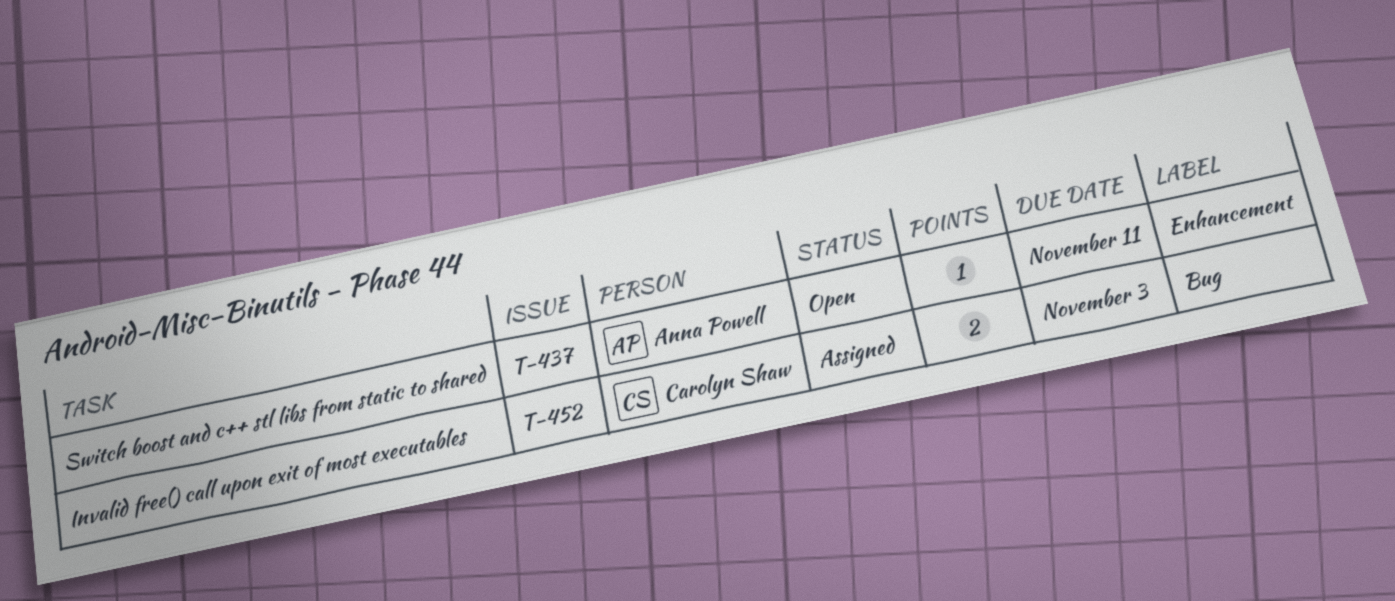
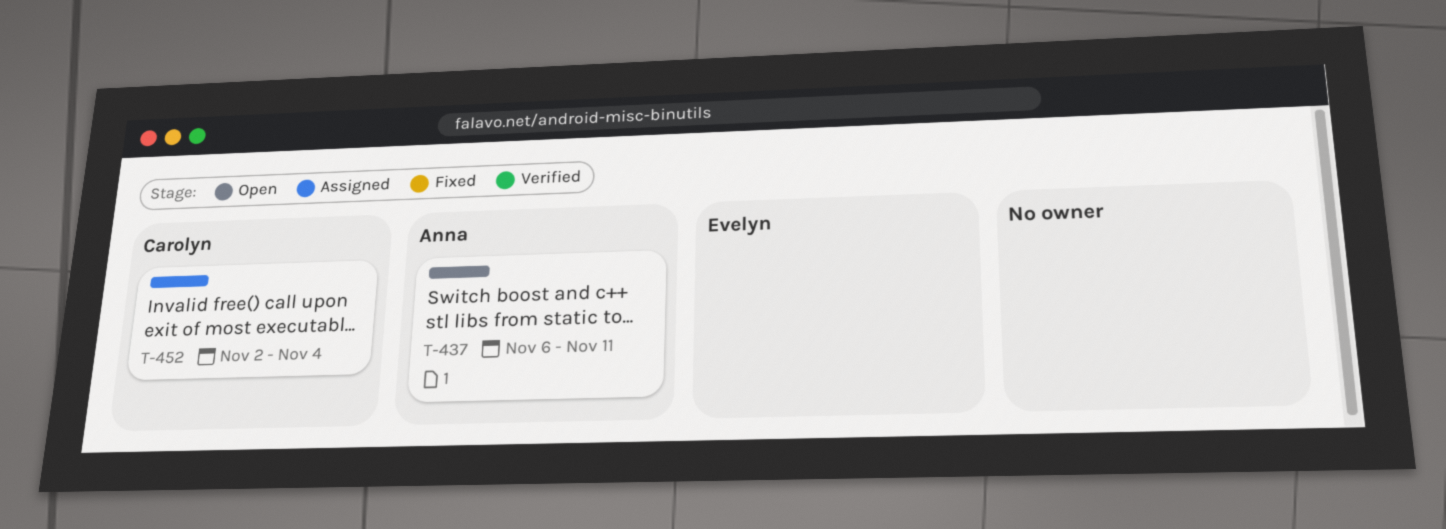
T-452, due: Nov 3 -> Nov 4

